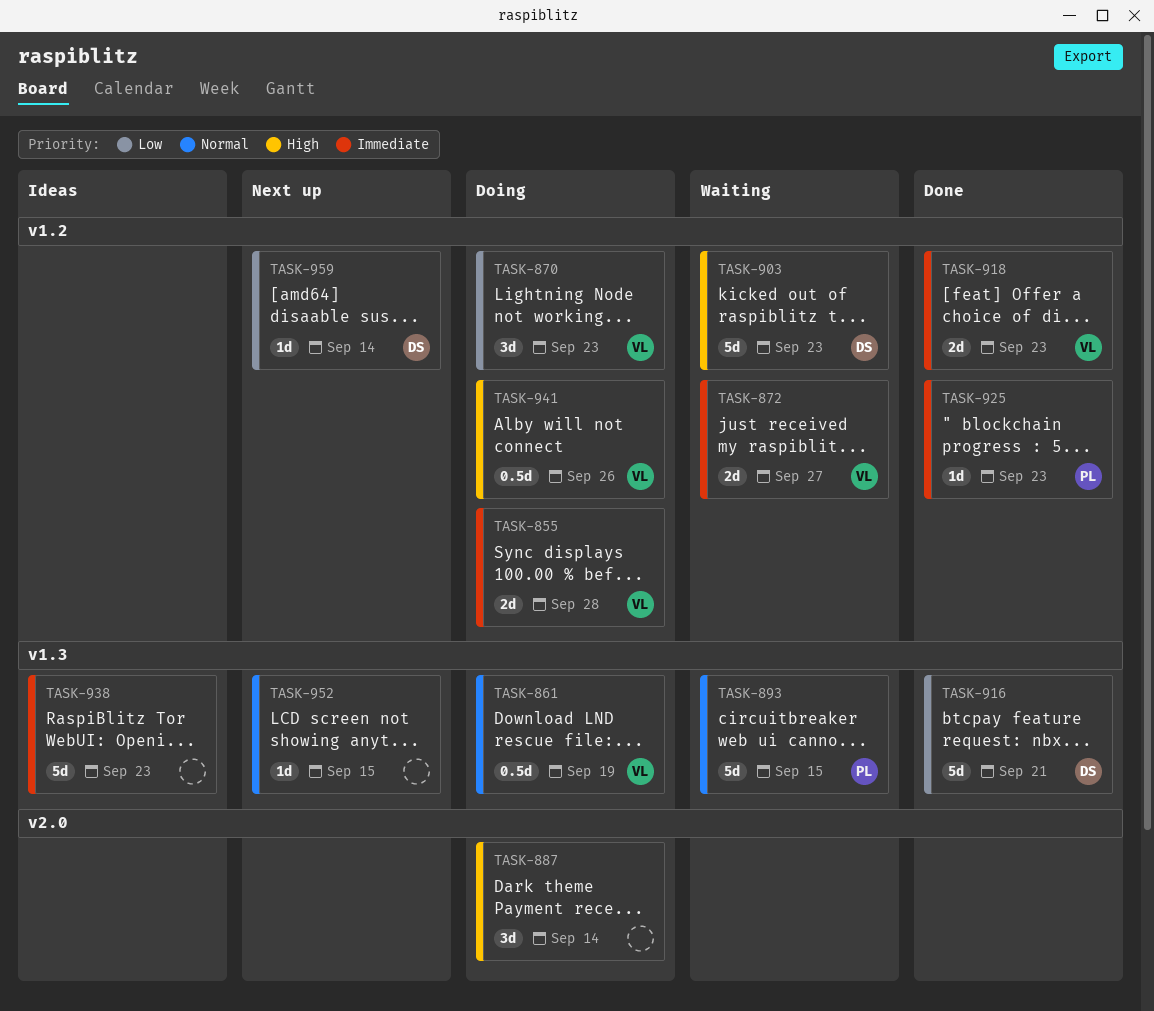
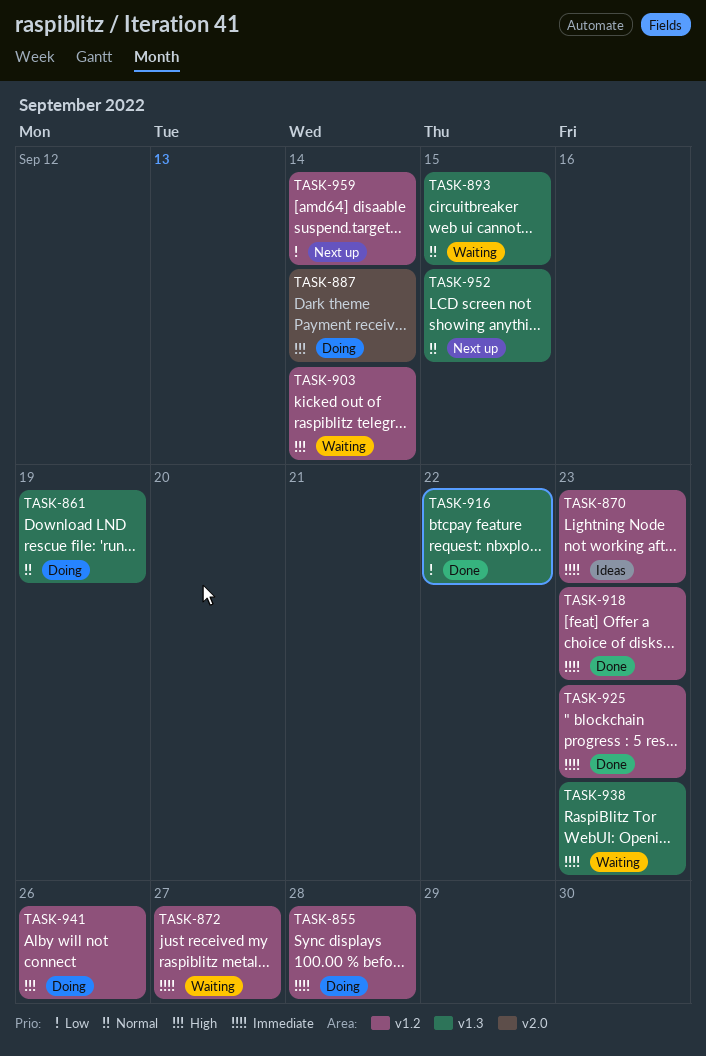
TASK-870, status: Doing -> Ideas
TASK-870, priority: Low -> Immediate
TASK-903, due: Sep 23 -> Sep 14
TASK-916, due: Sep 21 -> Sep 22
TASK-938, status: Ideas -> Waiting

